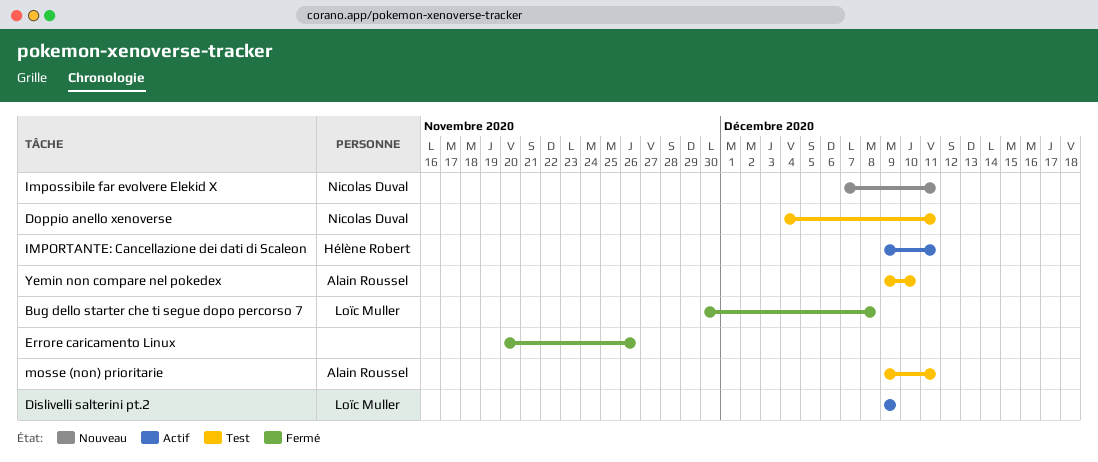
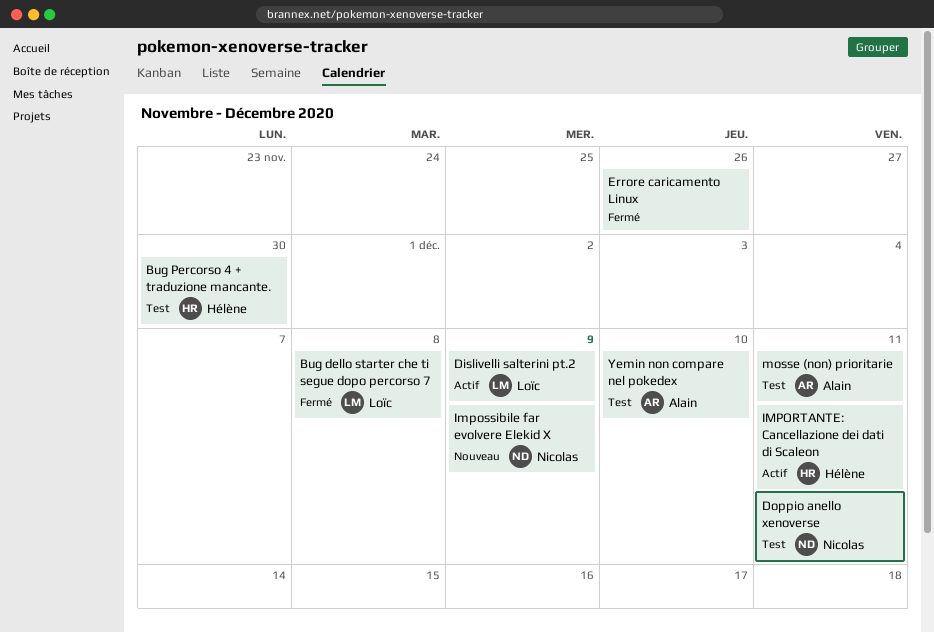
Bug Percorso 4 + traduzione mancante.: none -> present
Impossibile far evolvere Elekid X, due: Dec 11 -> Dec 9

